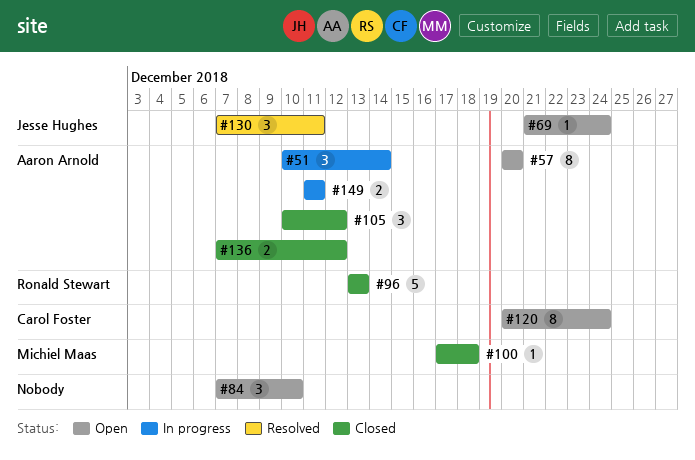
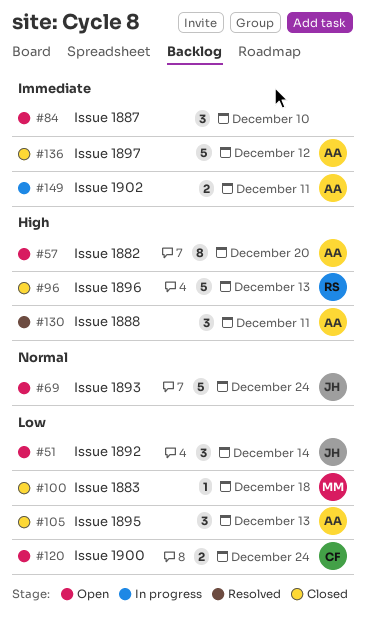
#51, status: In progress -> Open
#51, owner: Aaron Arnold -> Jesse Hughes
#69, estimate: 1 -> 5
#105, due: Dec 12 -> Dec 13
#120, estimate: 8 -> 2
#130, owner: Jesse Hughes -> Aaron Arnold
#136, estimate: 2 -> 5

